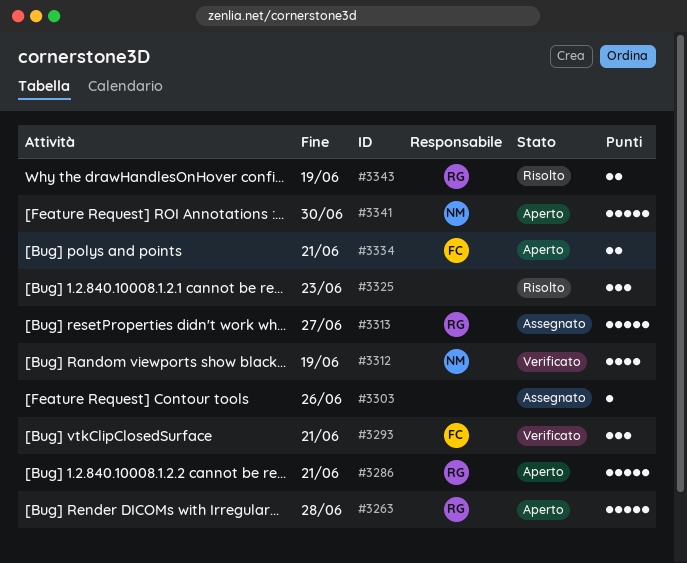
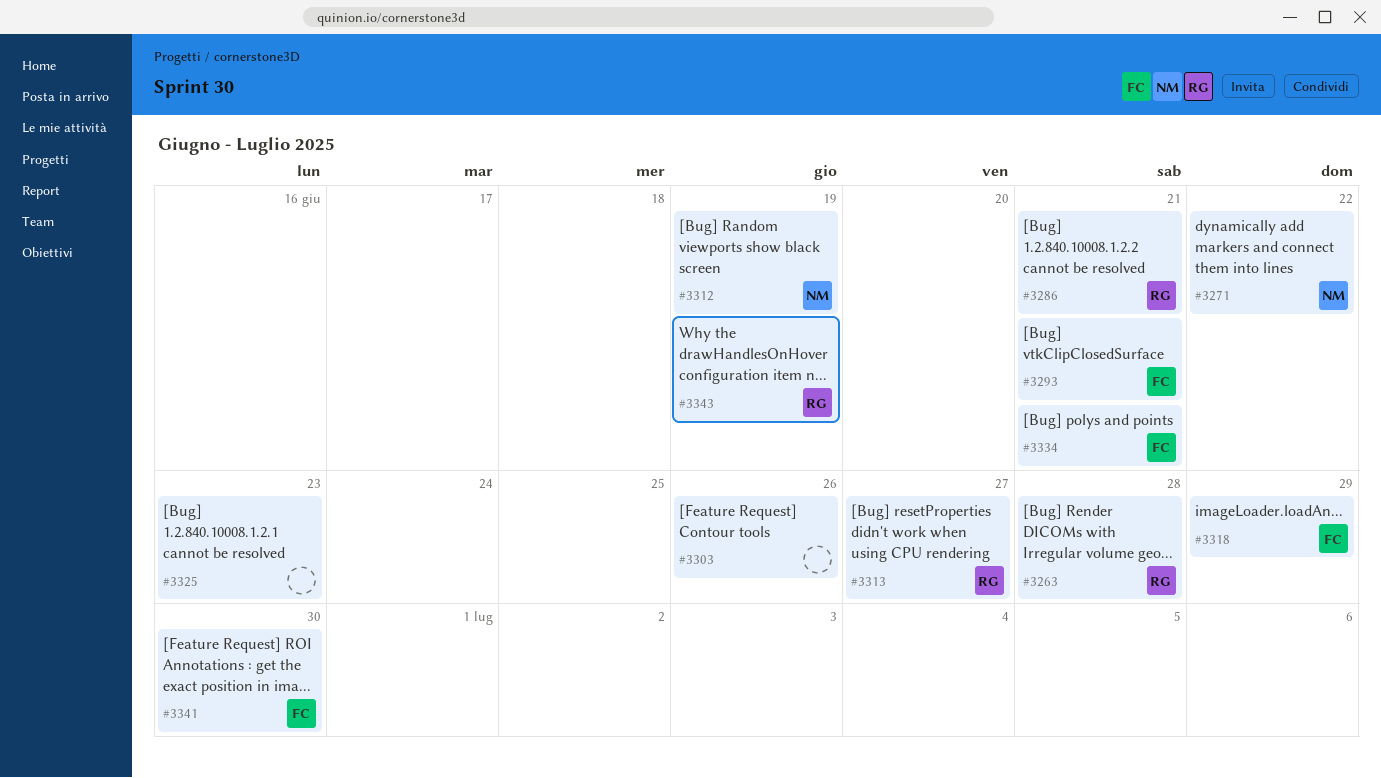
#3271: none -> present
#3318: none -> present
#3341, owner: NM -> FC

